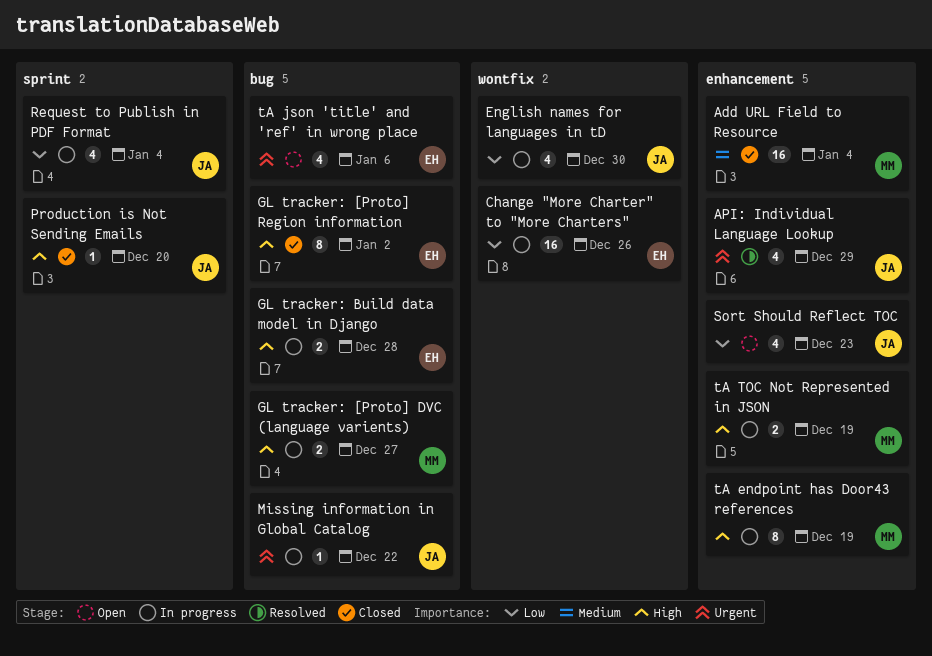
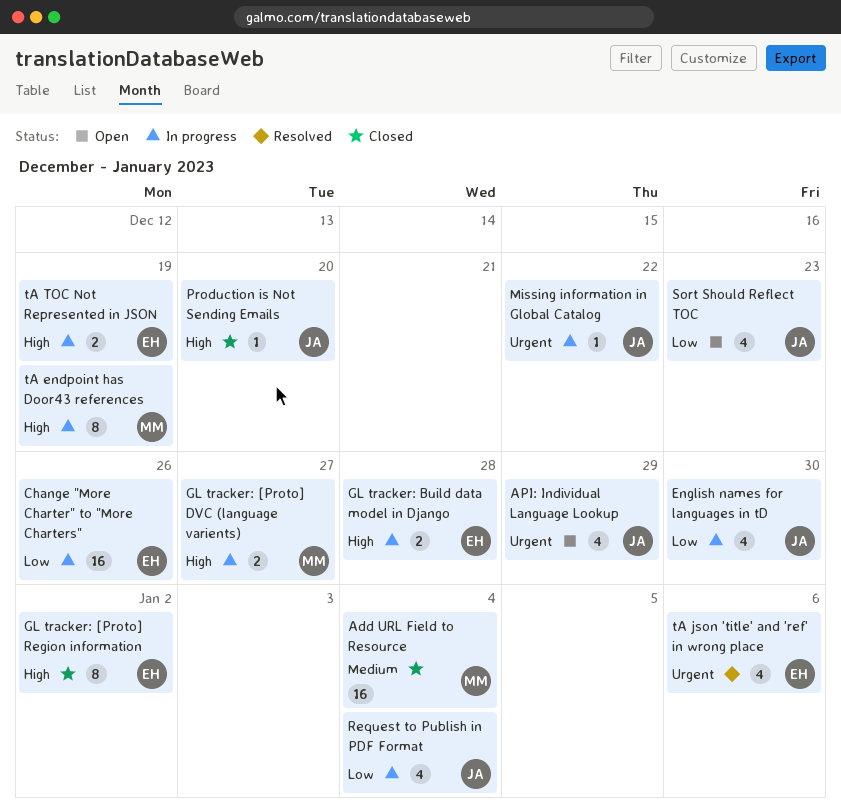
API: Individual Language Lookup, status: Resolved -> Open
tA json 'title' and 'ref' in wrong place, status: Open -> Resolved
tA TOC Not Represented in JSON, owner: MM -> EH

